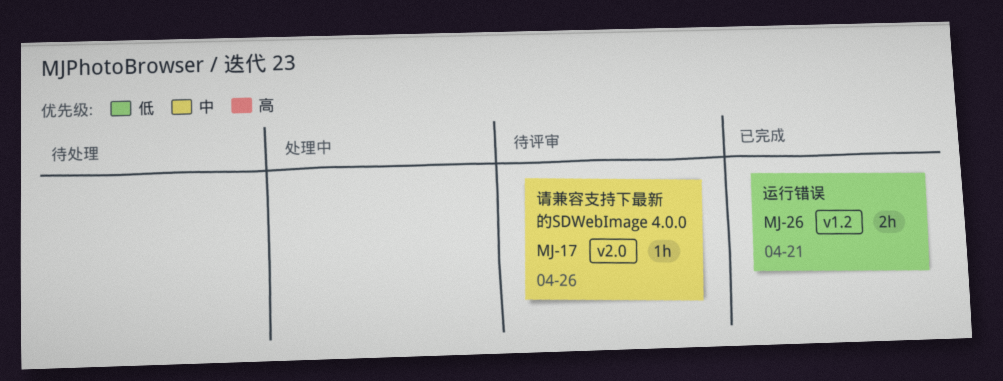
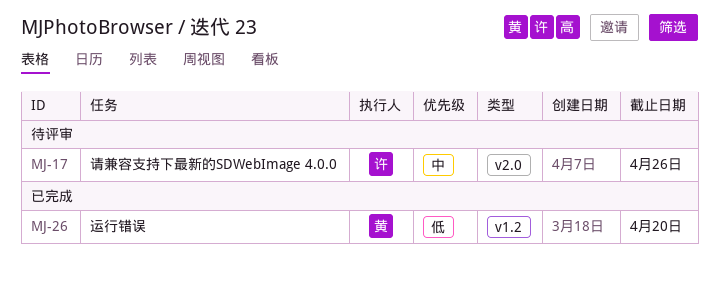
MJ-26, due: Apr 21 -> Apr 20

